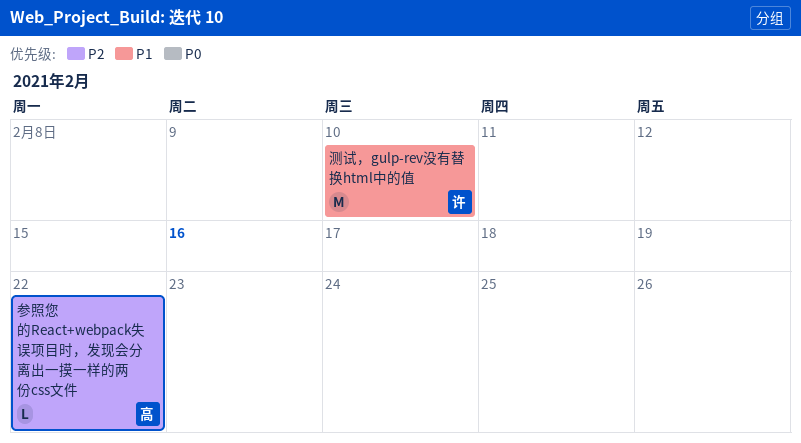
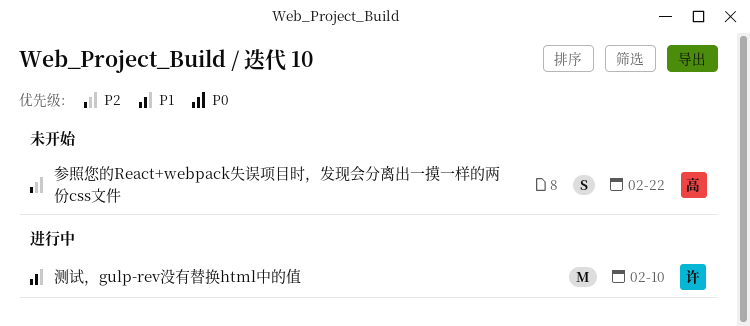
参照您的React+webpack失误项目时，发现会分离出一摸一样的两份css文件, estimate: L -> S

